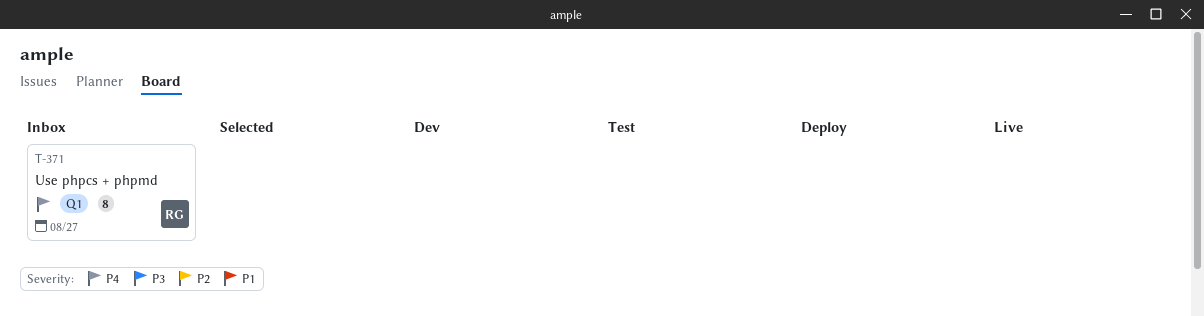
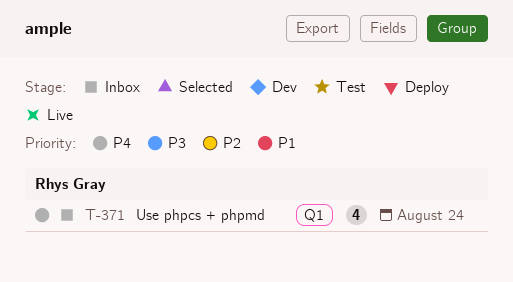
T-371, estimate: 8 -> 4
T-371, due: Aug 27 -> Aug 24

